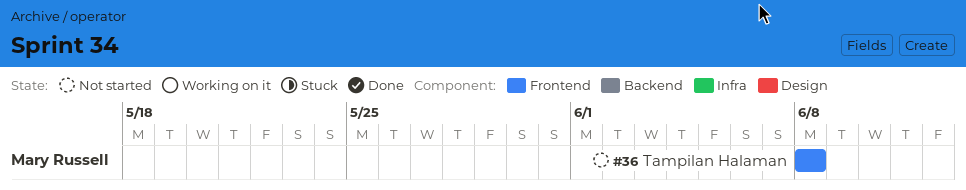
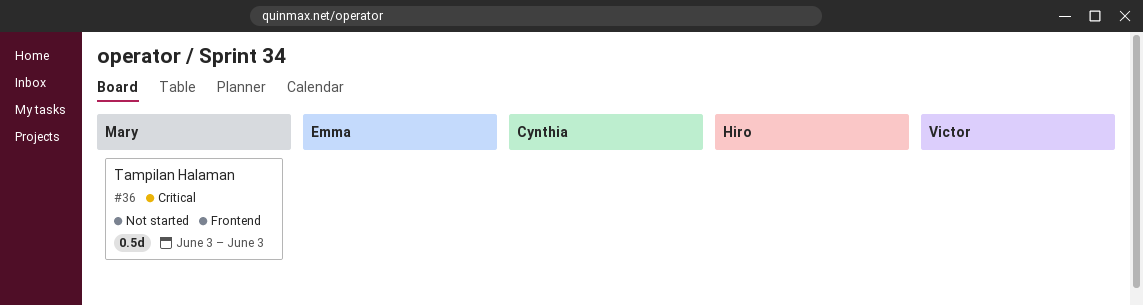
#36, start: Jun 8 -> Jun 3
#36, due: Jun 8 -> Jun 3

